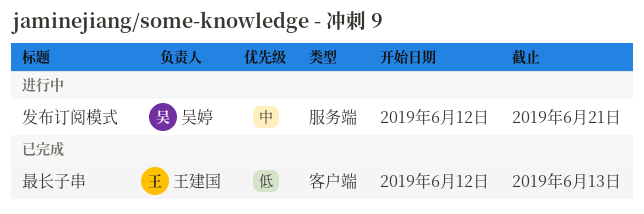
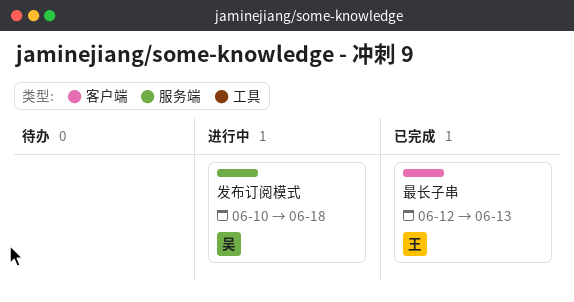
发布订阅模式, start: Jun 12 -> Jun 10
发布订阅模式, due: Jun 21 -> Jun 18

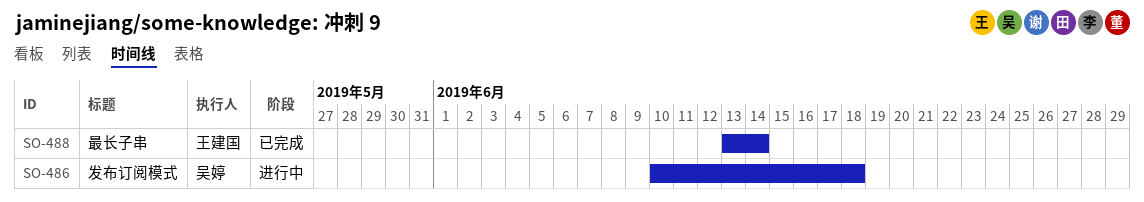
最长子串, start: Jun 12 -> Jun 13
最长子串, due: Jun 13 -> Jun 14

